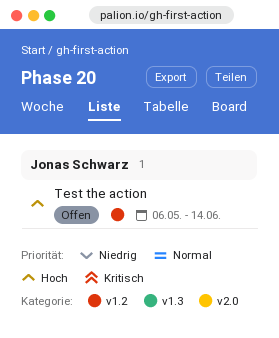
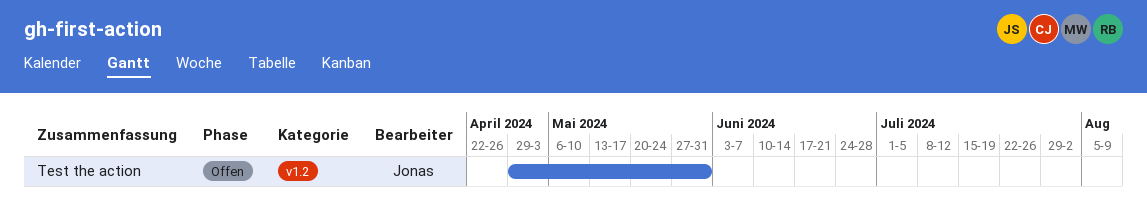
Test the action, start: May 6 -> Apr 29
Test the action, due: Jun 14 -> May 31

